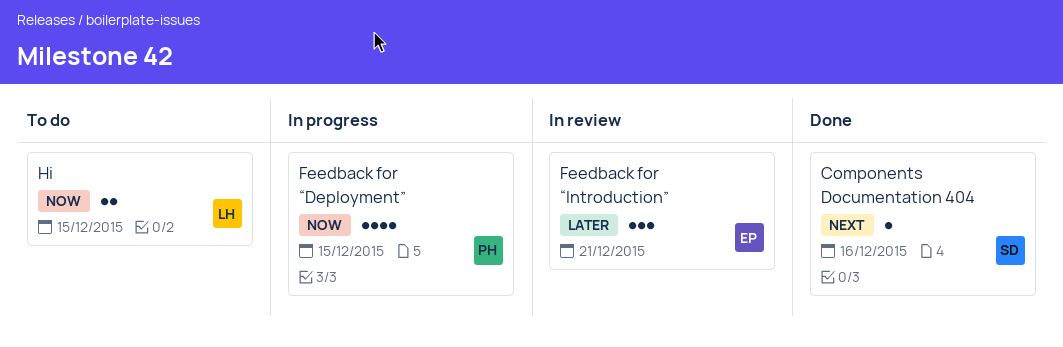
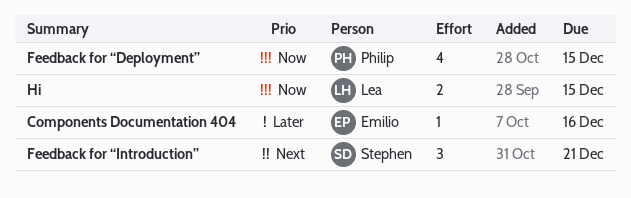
Components Documentation 404, owner: Stephen -> Emilio
Components Documentation 404, priority: Next -> Later
Feedback for “Introduction”, owner: Emilio -> Stephen
Feedback for “Introduction”, priority: Later -> Next

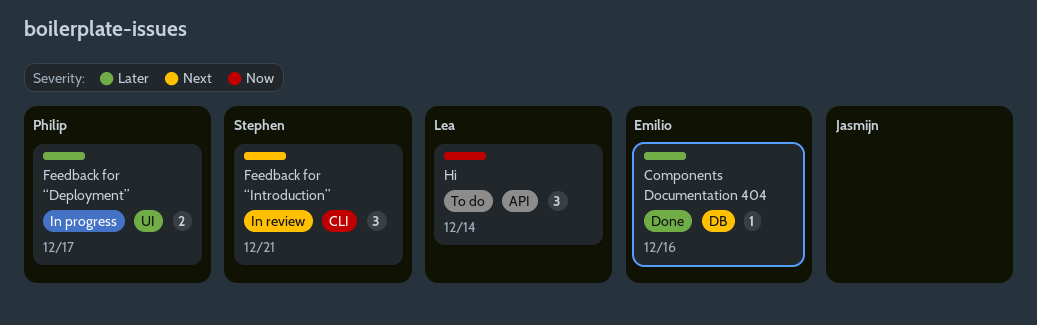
Feedback for “Deployment”, priority: Now -> Later
Feedback for “Deployment”, estimate: 4 -> 2
Feedback for “Deployment”, due: Dec 15 -> Dec 17
Hi, estimate: 2 -> 3
Hi, due: Dec 15 -> Dec 14

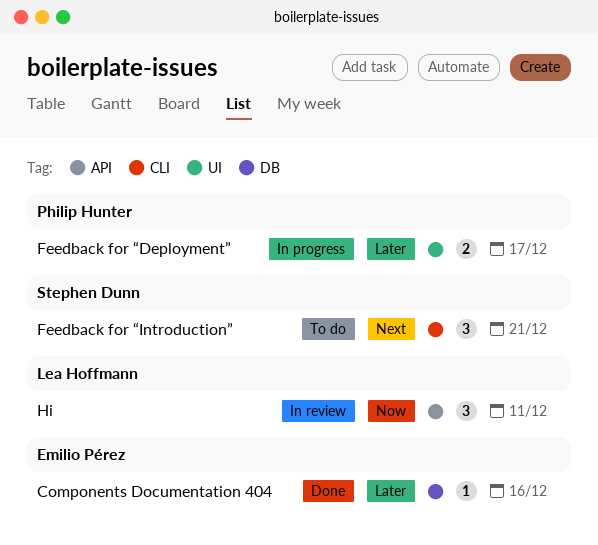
Feedback for “Introduction”, status: In review -> To do
Hi, status: To do -> In review
Hi, due: Dec 14 -> Dec 11

